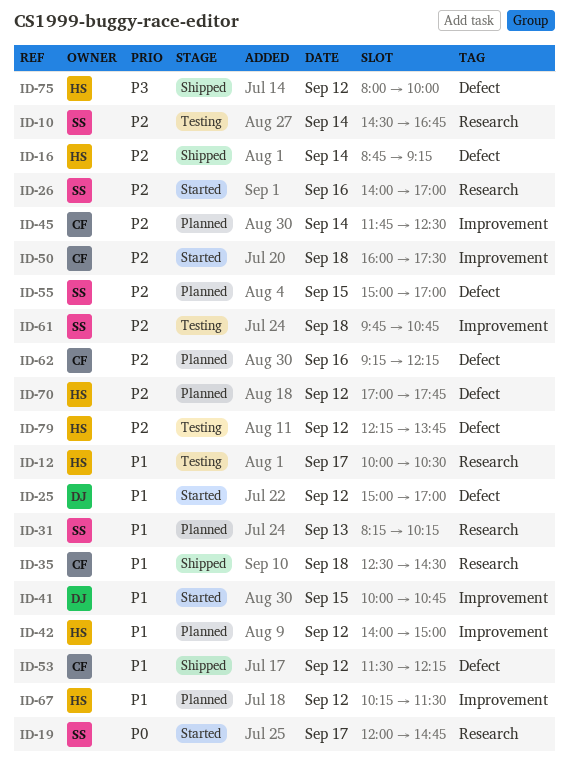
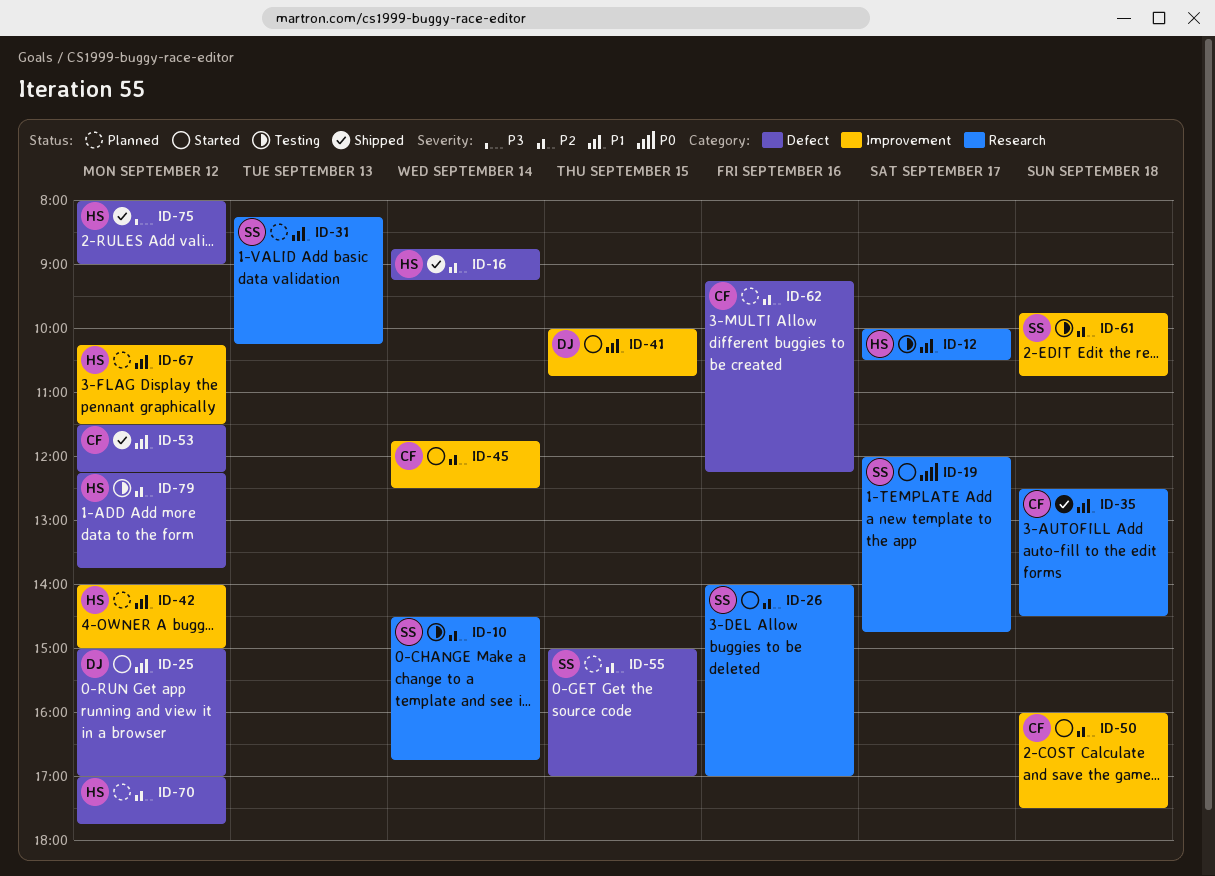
ID-45, status: Planned -> Started
ID-75, ends: 10:00 -> 09:00

